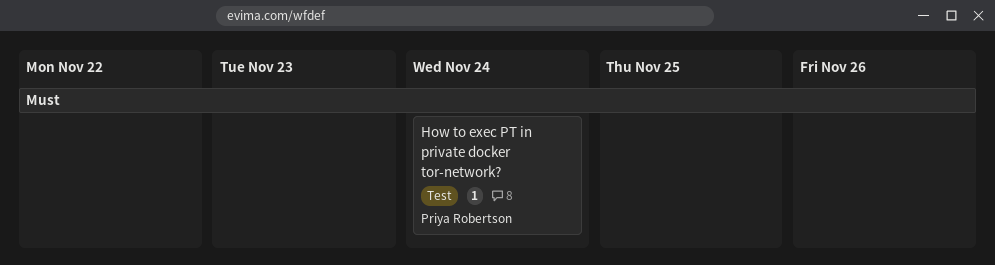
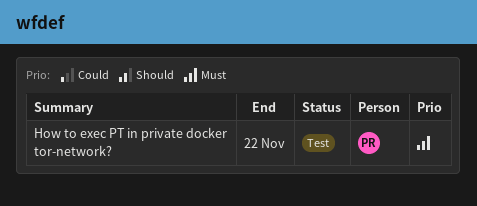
How to exec PT in private docker tor-network?, due: Nov 24 -> Nov 22

